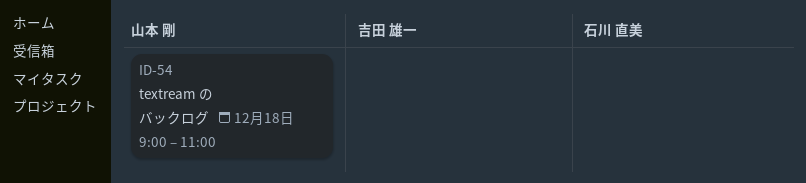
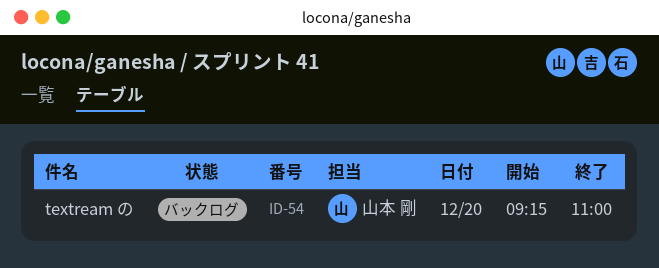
ID-54, day: Dec 18 -> Dec 20
ID-54, begins: 09:00 -> 09:15

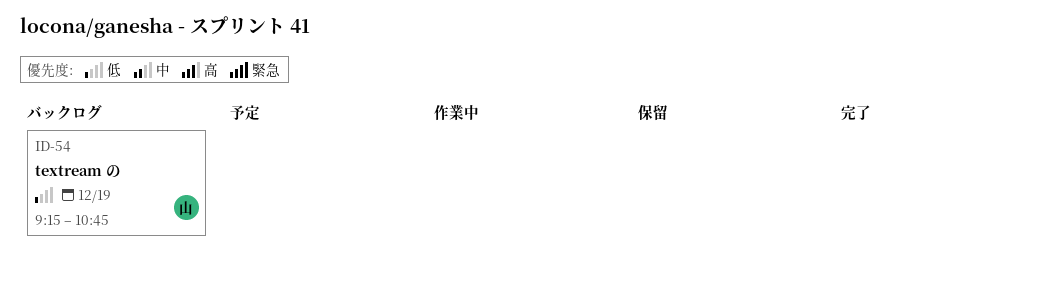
ID-54, day: Dec 20 -> Dec 19
ID-54, ends: 11:00 -> 10:45

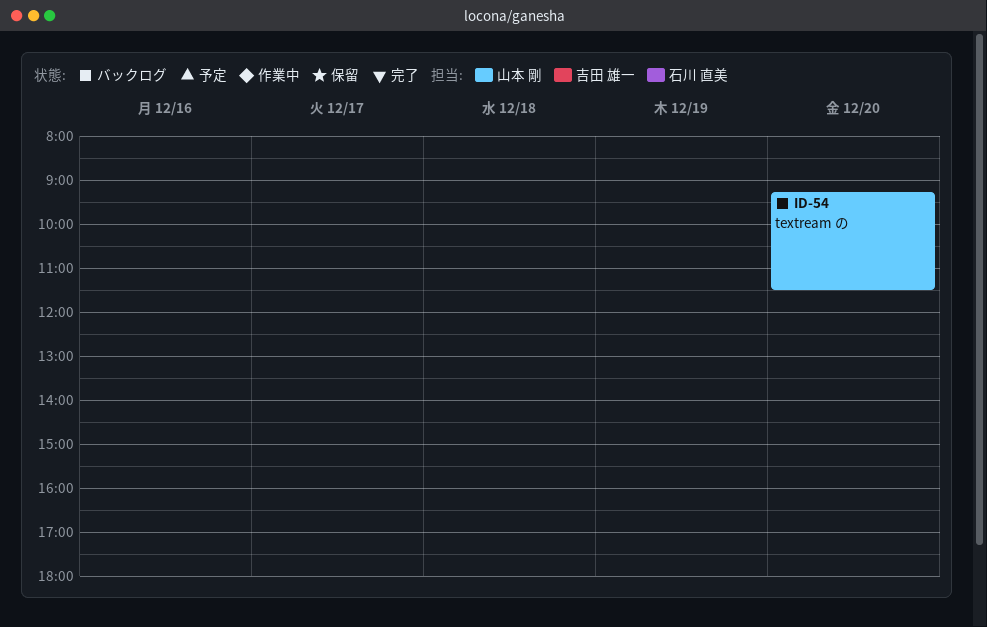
ID-54, day: Dec 19 -> Dec 20
ID-54, ends: 10:45 -> 11:30

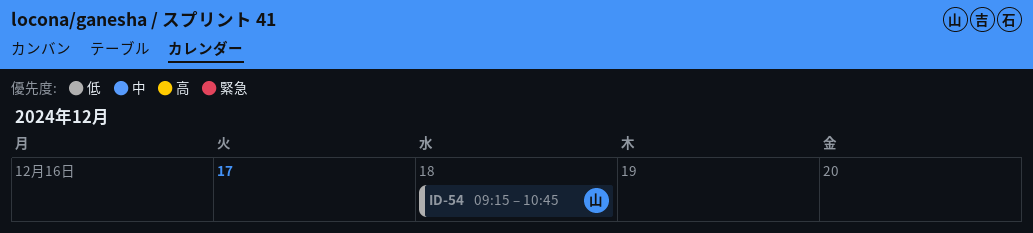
ID-54, day: Dec 20 -> Dec 18
ID-54, ends: 11:30 -> 10:45

